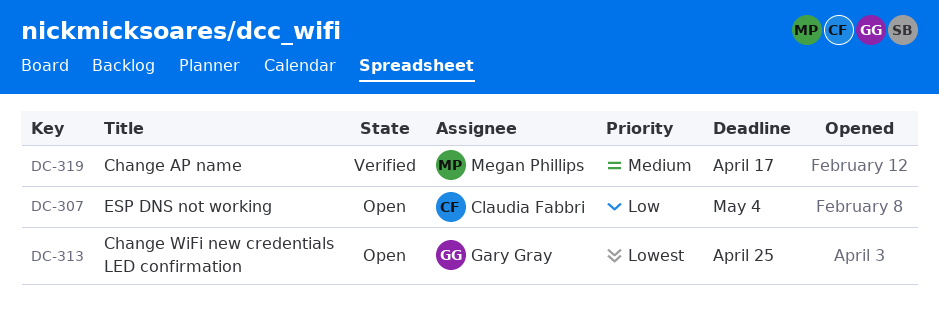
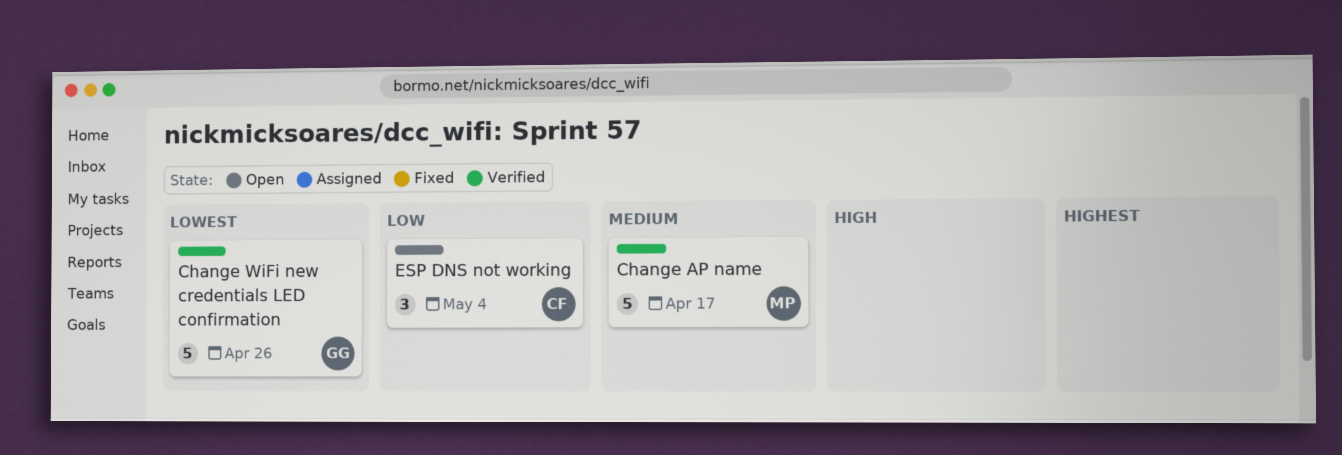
Change WiFi new credentials LED confirmation, status: Open -> Verified
Change WiFi new credentials LED confirmation, due: Apr 25 -> Apr 26

